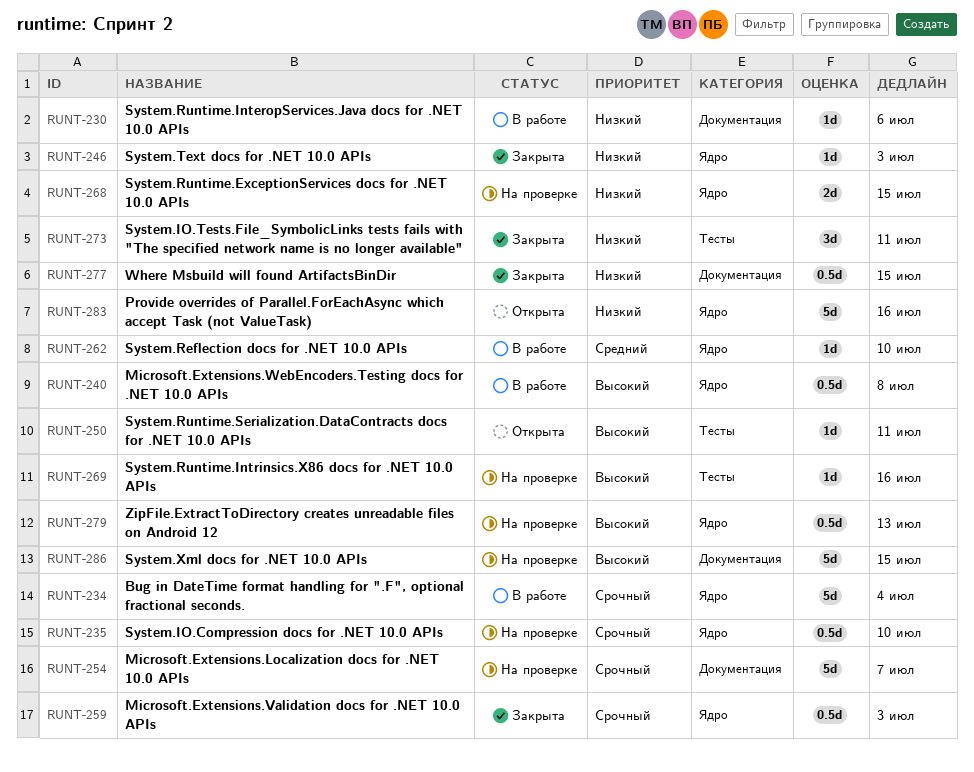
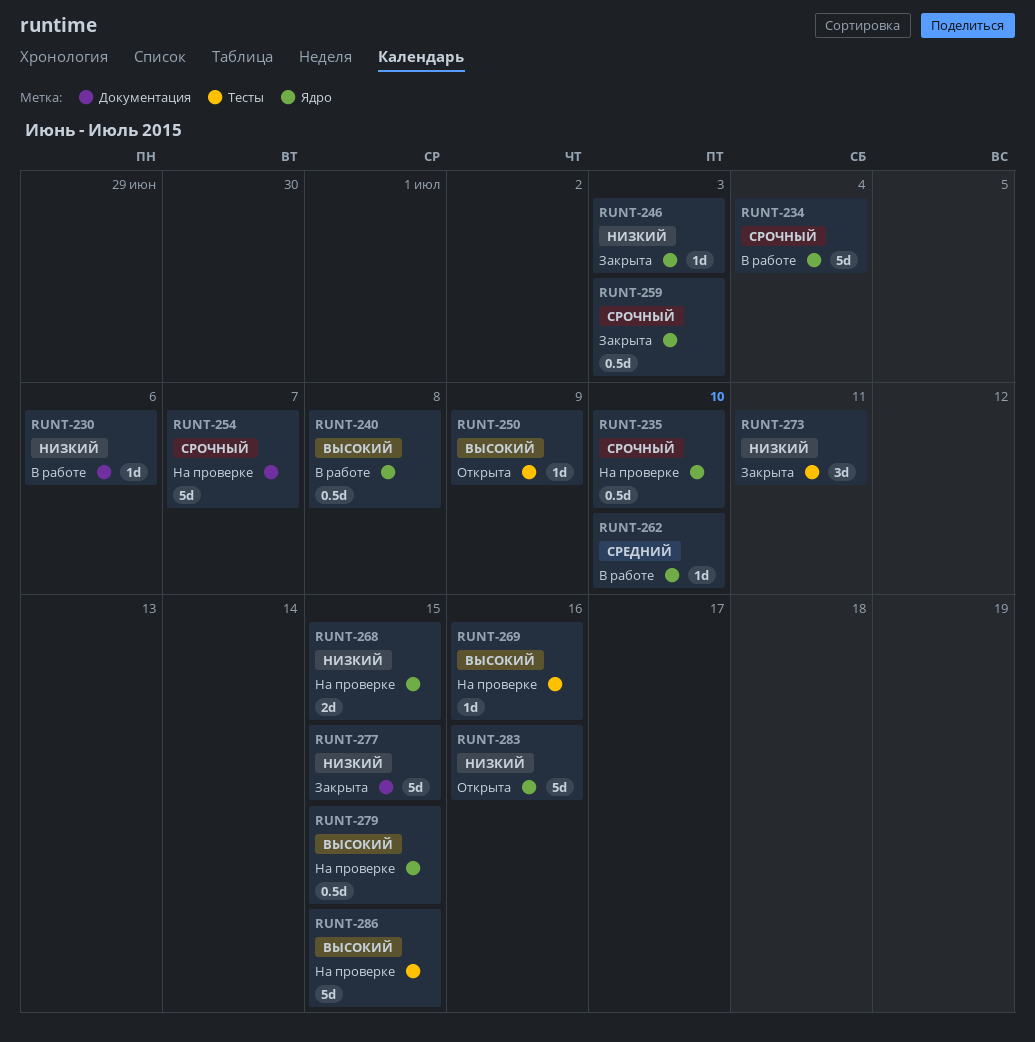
RUNT-250, due: Jul 11 -> Jul 9
RUNT-277, estimate: 0.5d -> 5d
RUNT-279, due: Jul 13 -> Jul 15
RUNT-286, label: Документация -> Тесты

